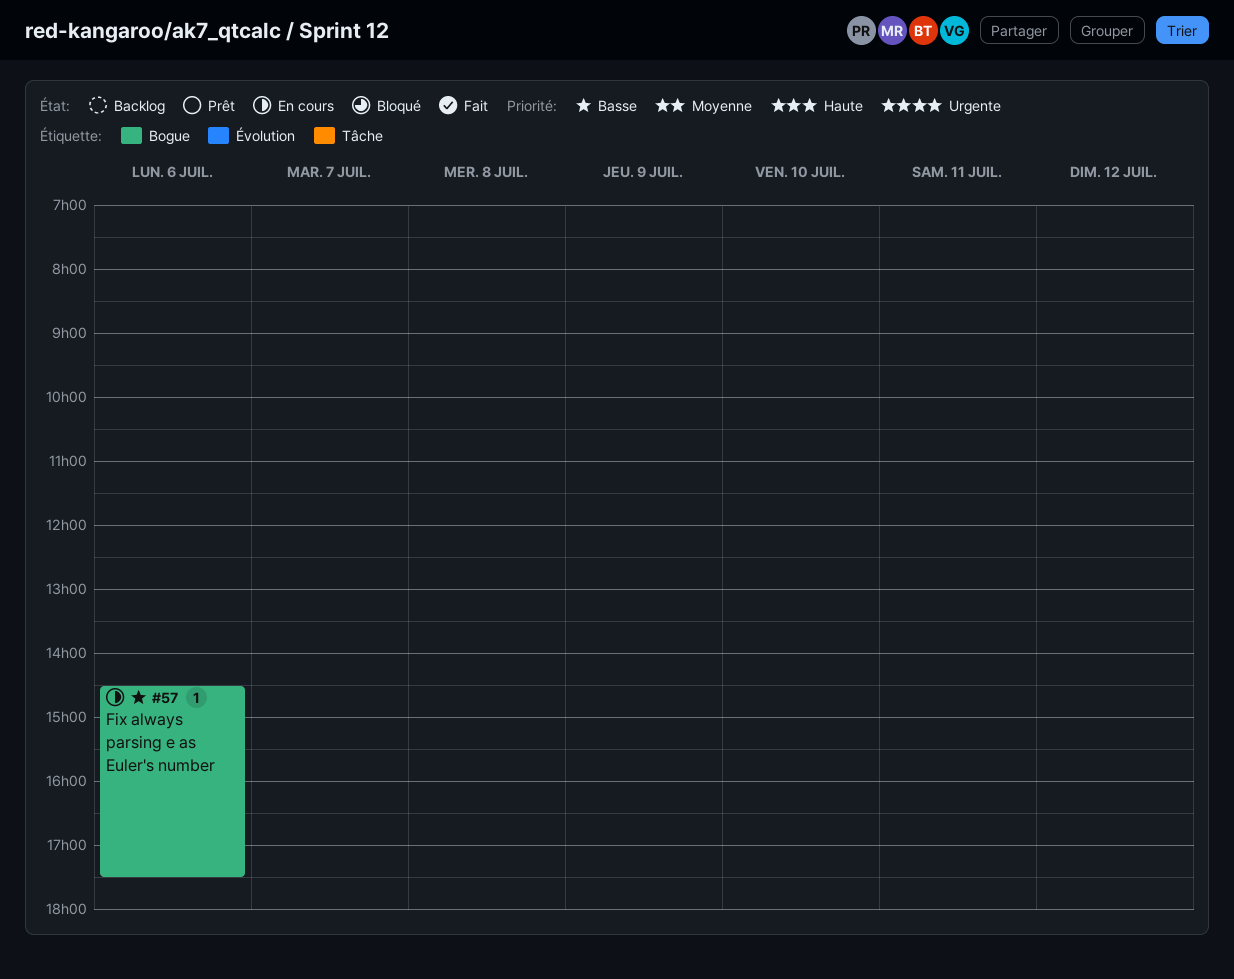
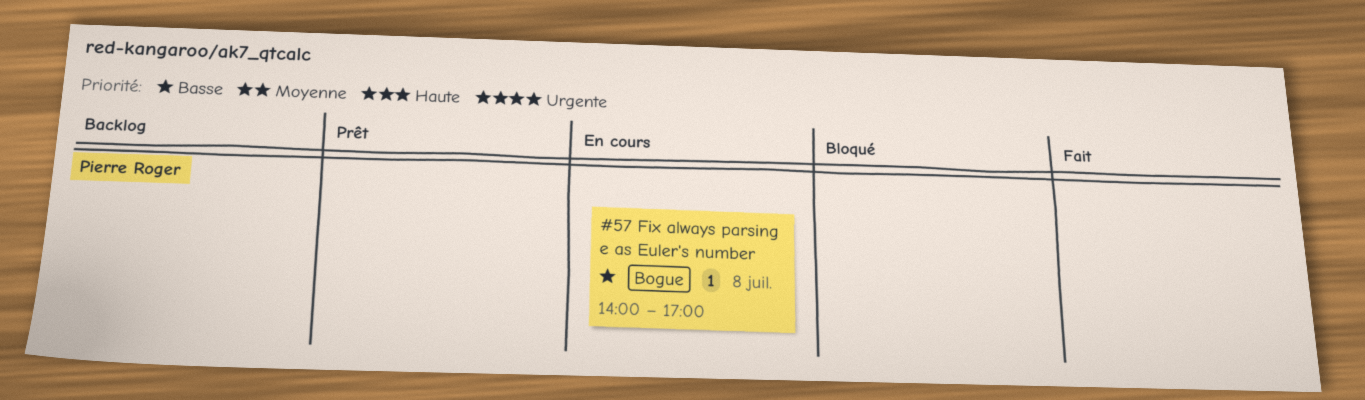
#57, day: Jul 6 -> Jul 8
#57, begins: 14:30 -> 14:00
#57, ends: 17:30 -> 17:00

